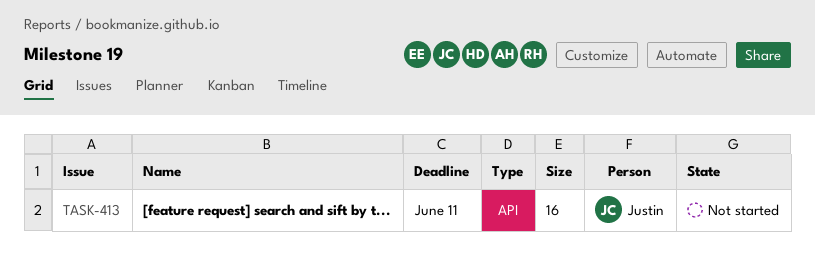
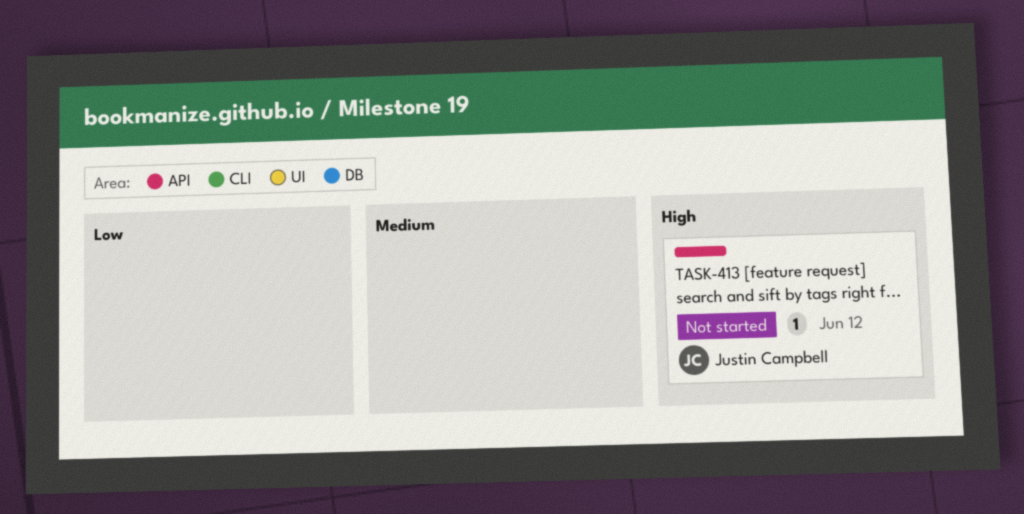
TASK-413, estimate: 16 -> 1
TASK-413, due: Jun 11 -> Jun 12

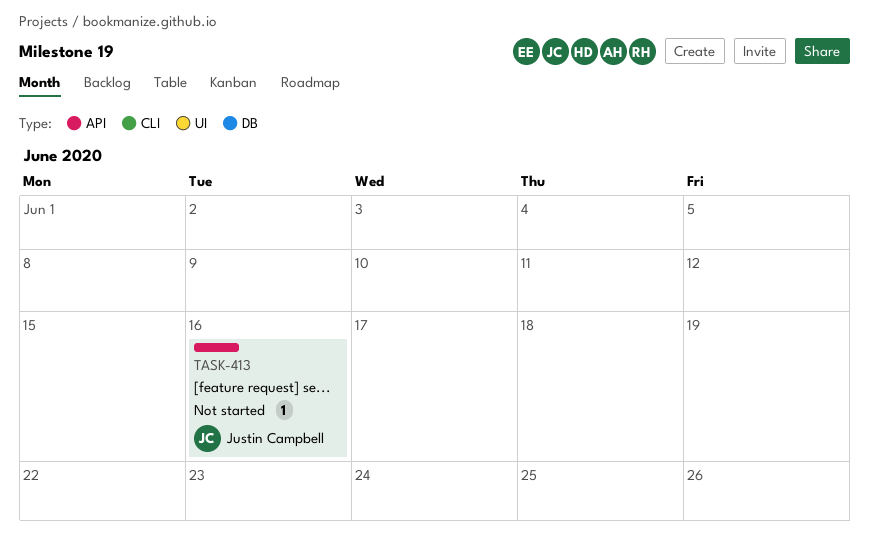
TASK-413, due: Jun 12 -> Jun 16

